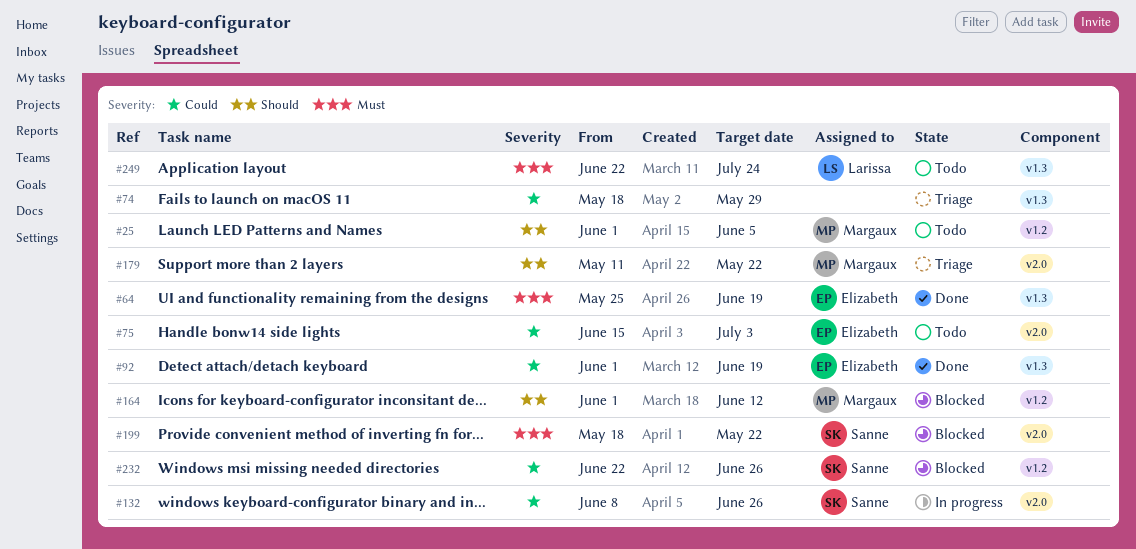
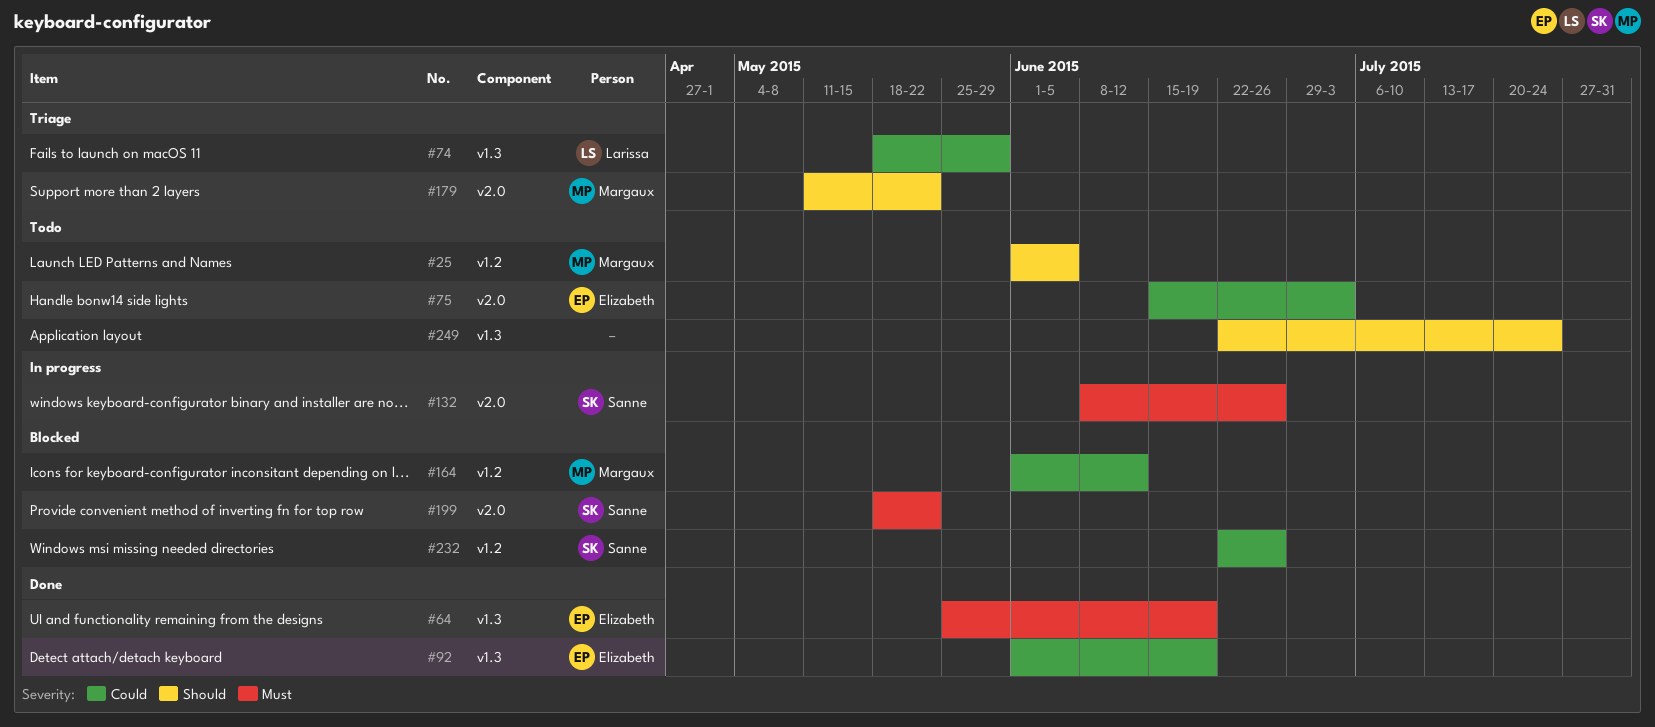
#74, owner: none -> Larissa
#132, priority: Could -> Must
#164, priority: Should -> Could
#249, owner: Larissa -> none
#249, priority: Must -> Should

